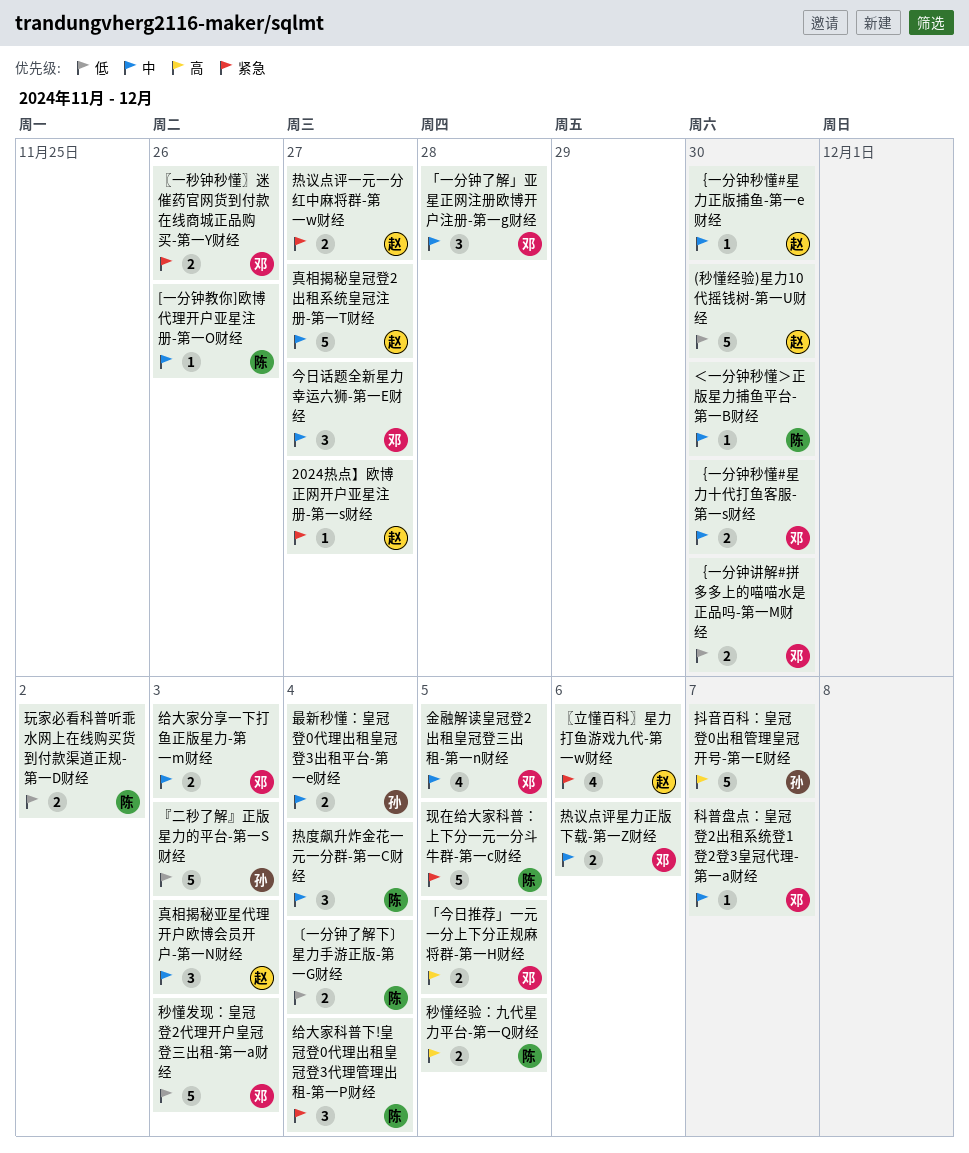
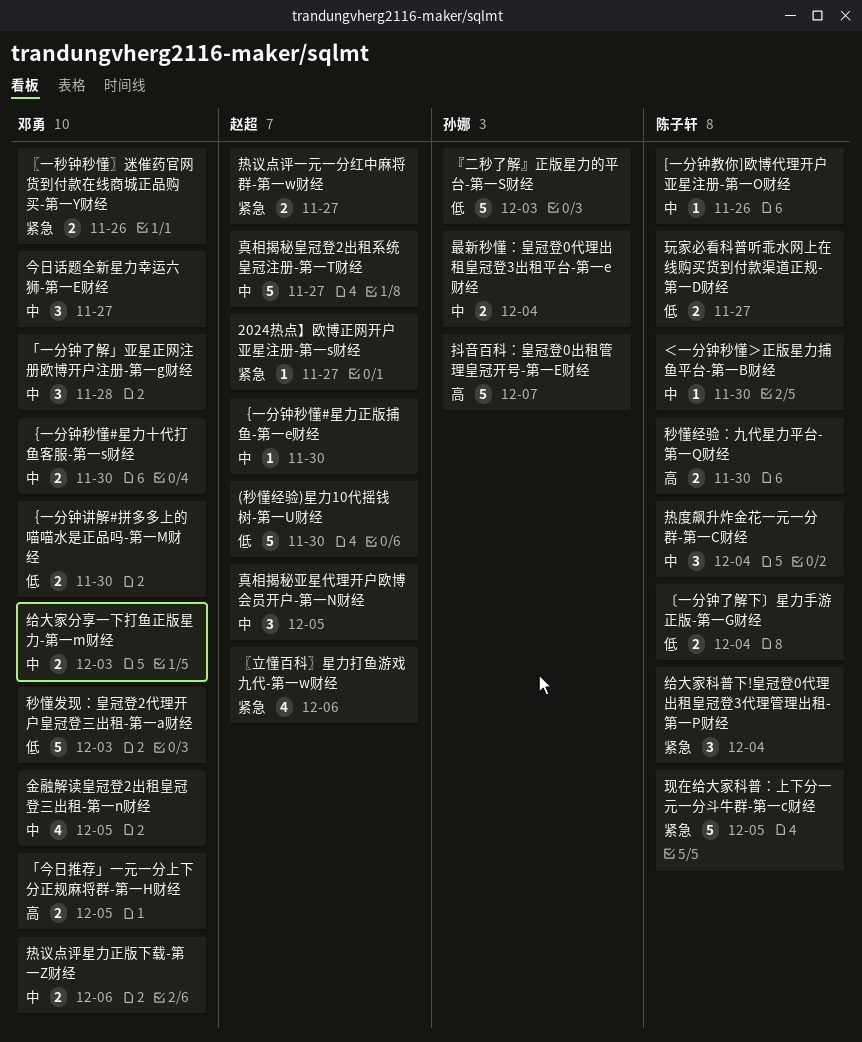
玩家必看科普听乖水网上在线购买货到付款渠道正规-第一D财经, due: Dec 2 -> Nov 27
真相揭秘亚星代理开户欧博会员开户-第一N财经, due: Dec 3 -> Dec 5
科普盘点：皇冠登2出租系统登1登2登3皇冠代理-第一a财经: present -> none
秒懂经验：九代星力平台-第一Q财经, due: Dec 5 -> Nov 30

